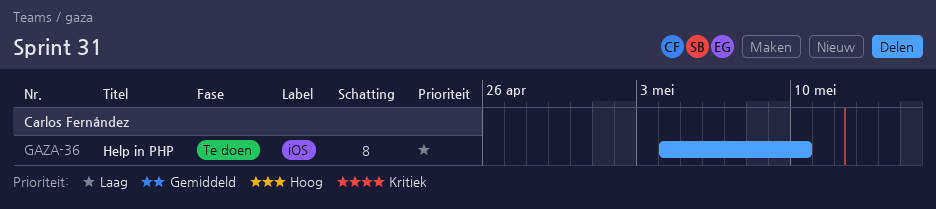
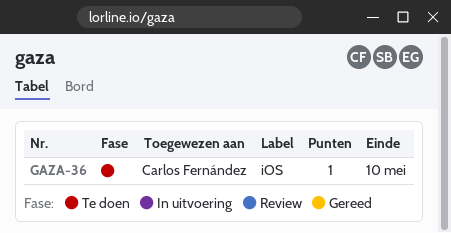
GAZA-36, estimate: 8 -> 1

